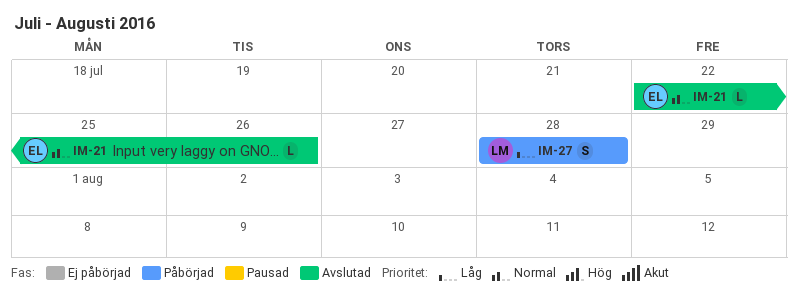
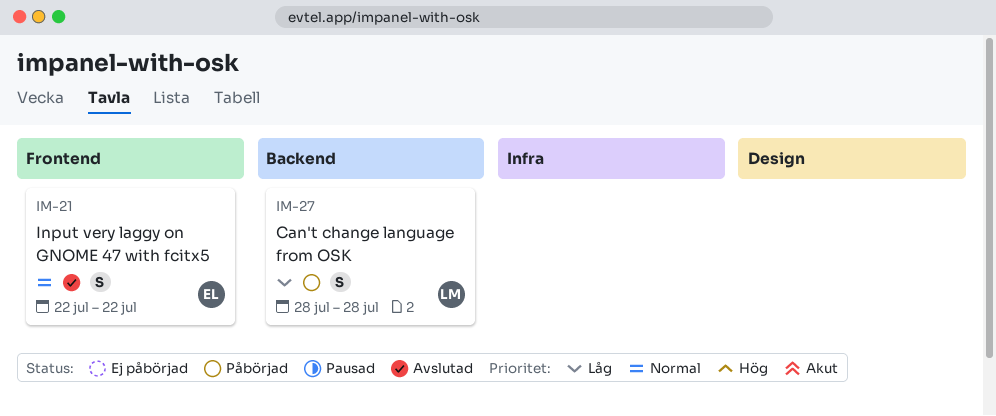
IM-21, estimate: L -> S
IM-21, due: Jul 26 -> Jul 22

